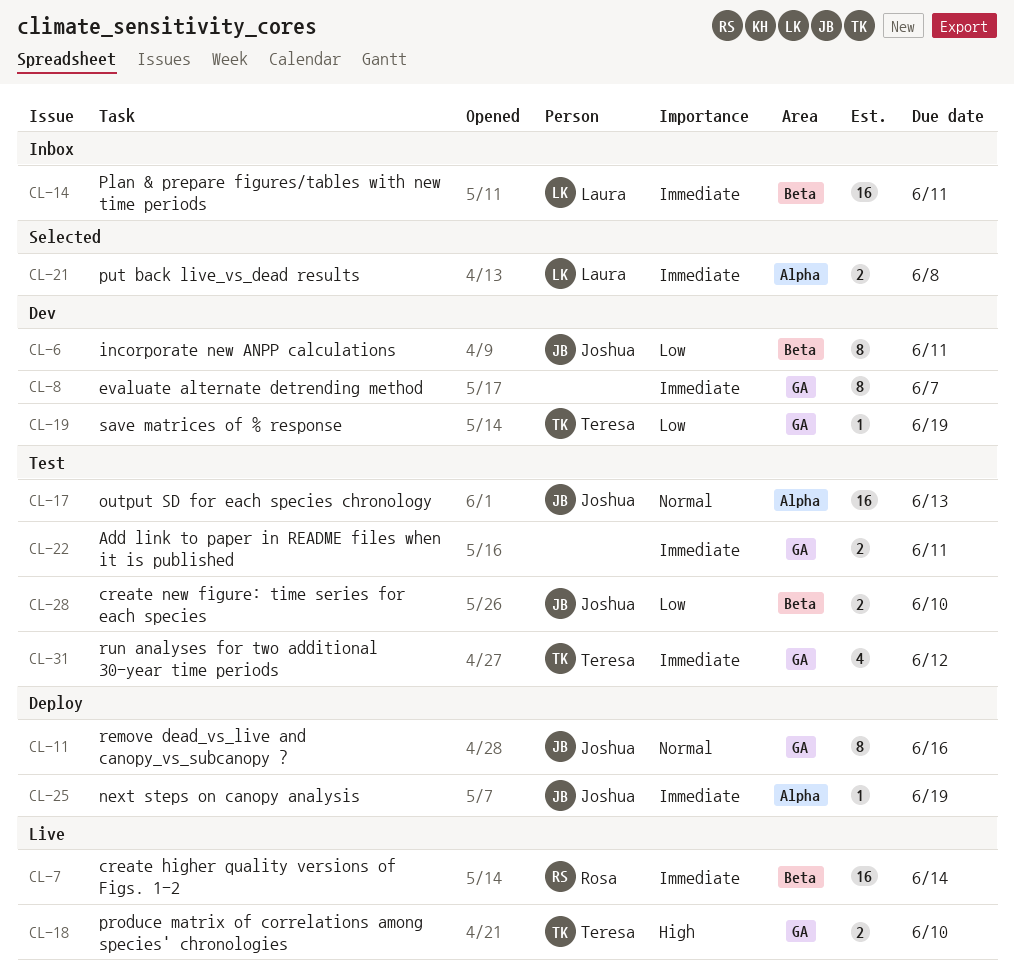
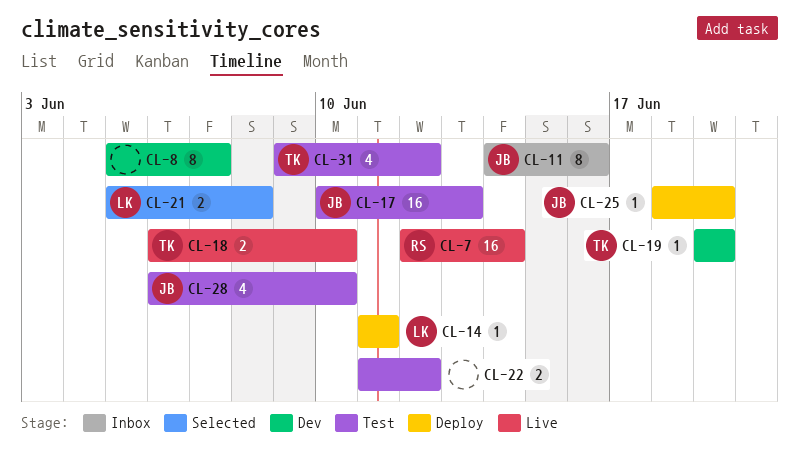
CL-6: present -> none
CL-11, status: Deploy -> Inbox
CL-14, status: Inbox -> Deploy
CL-14, estimate: 16 -> 1
CL-22, due: Jun 11 -> Jun 12
CL-28, estimate: 2 -> 4

